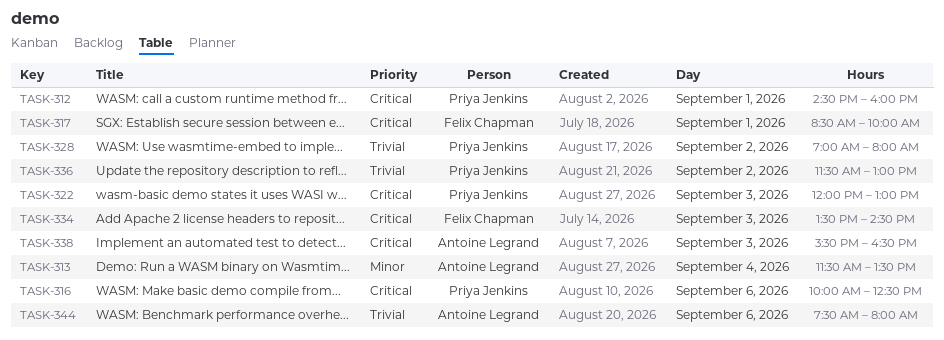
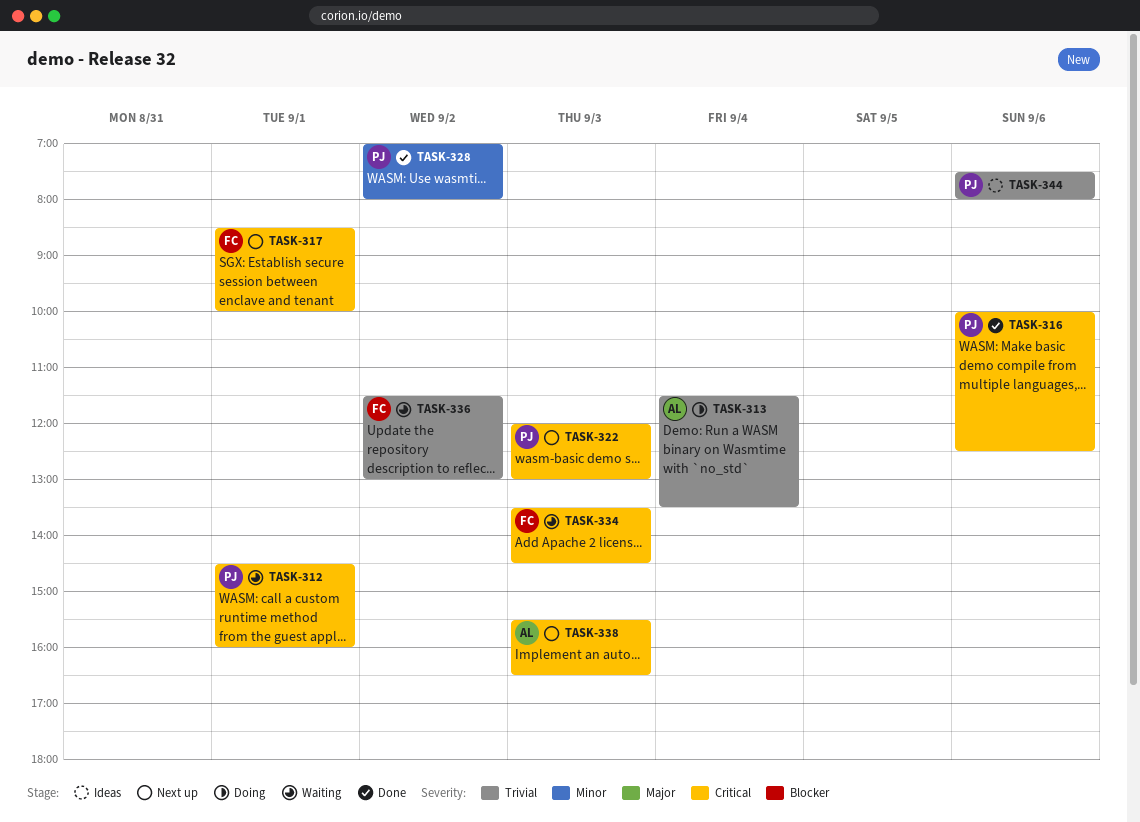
TASK-313, priority: Minor -> Trivial
TASK-328, priority: Trivial -> Minor
TASK-336, owner: Priya Jenkins -> Felix Chapman
TASK-344, owner: Antoine Legrand -> Priya Jenkins

